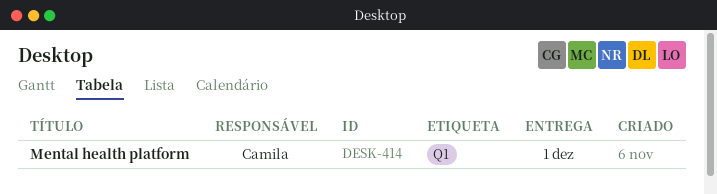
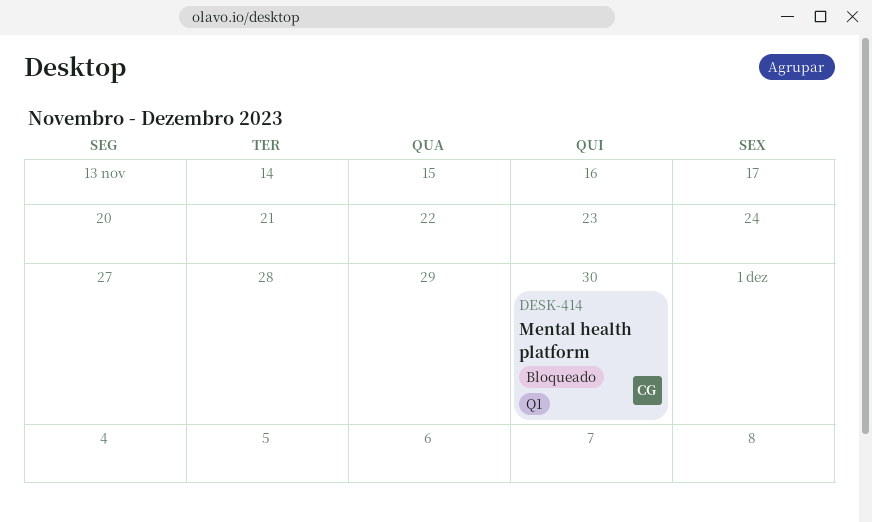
DESK-414, due: Dec 1 -> Nov 30

